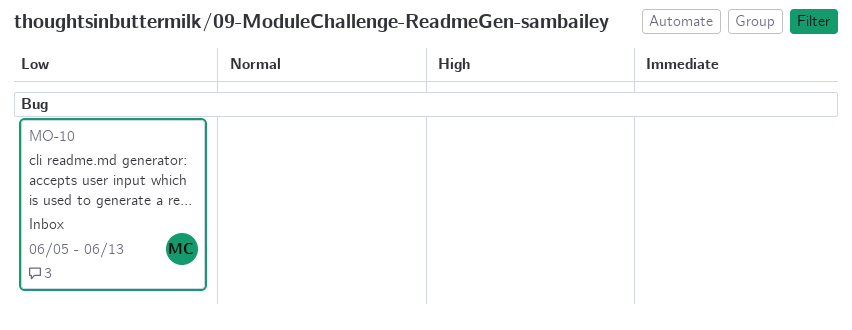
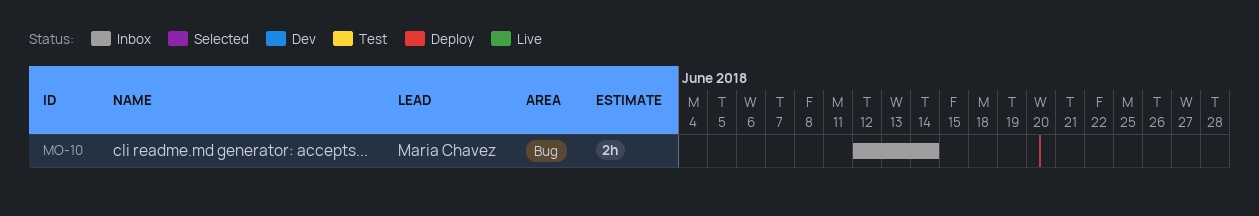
MO-10, start: Jun 5 -> Jun 12
MO-10, due: Jun 13 -> Jun 14

